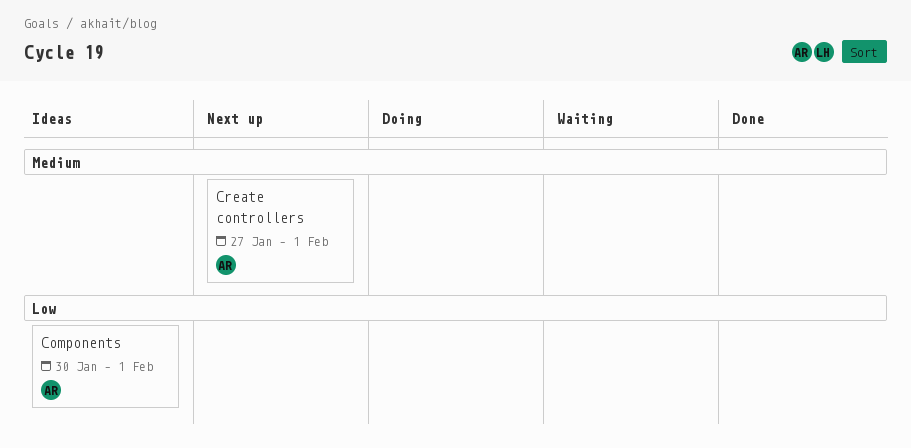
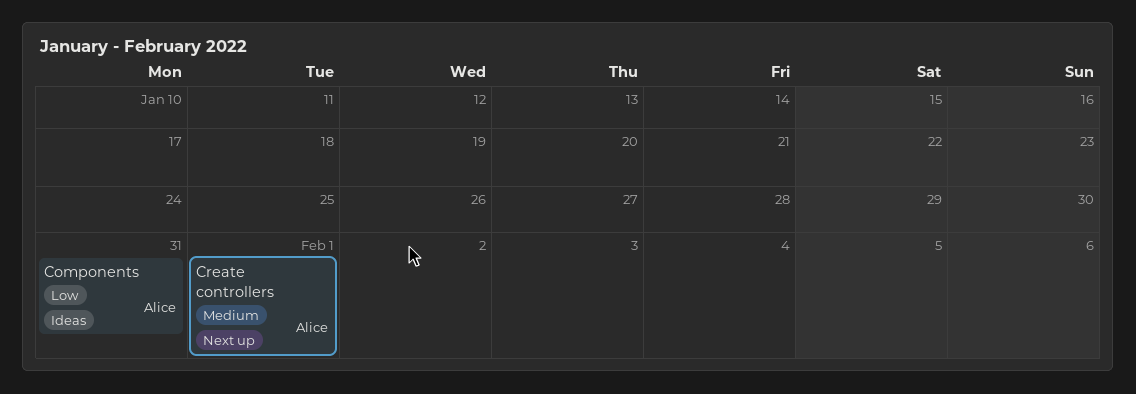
Components, due: Feb 1 -> Jan 31

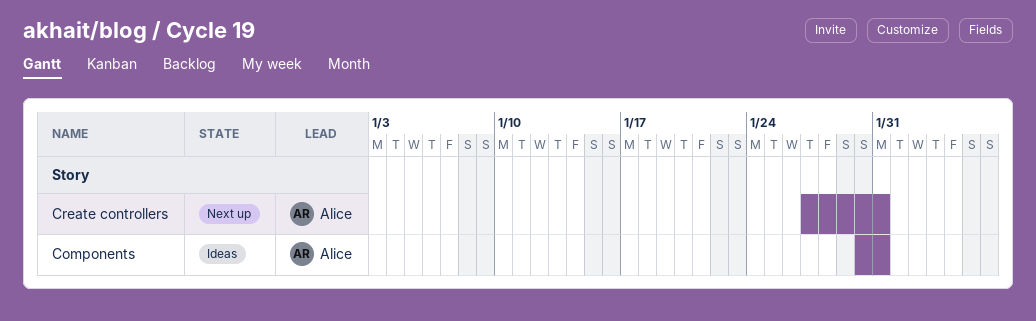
Create controllers, due: Feb 1 -> Jan 31

